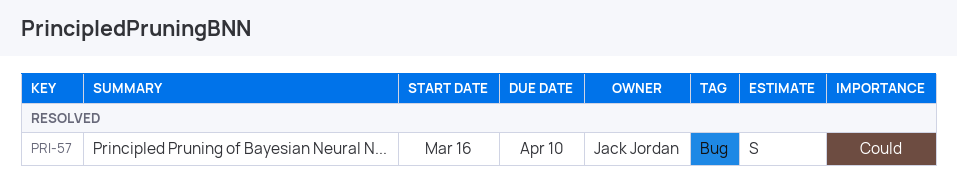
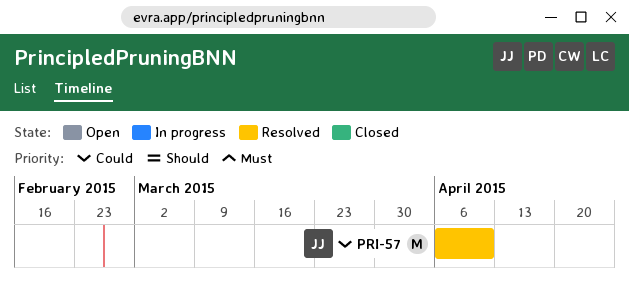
PRI-57, estimate: S -> M
PRI-57, start: Mar 16 -> Apr 6

